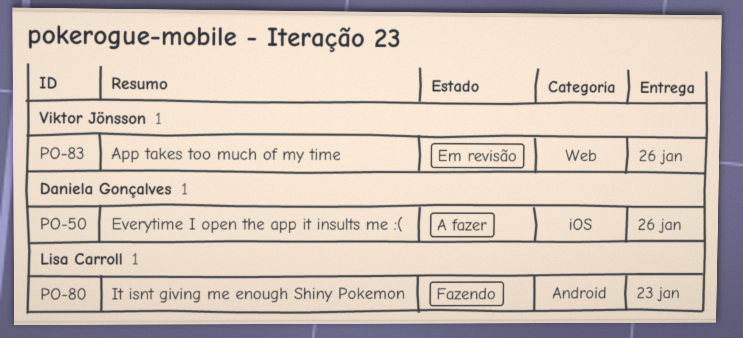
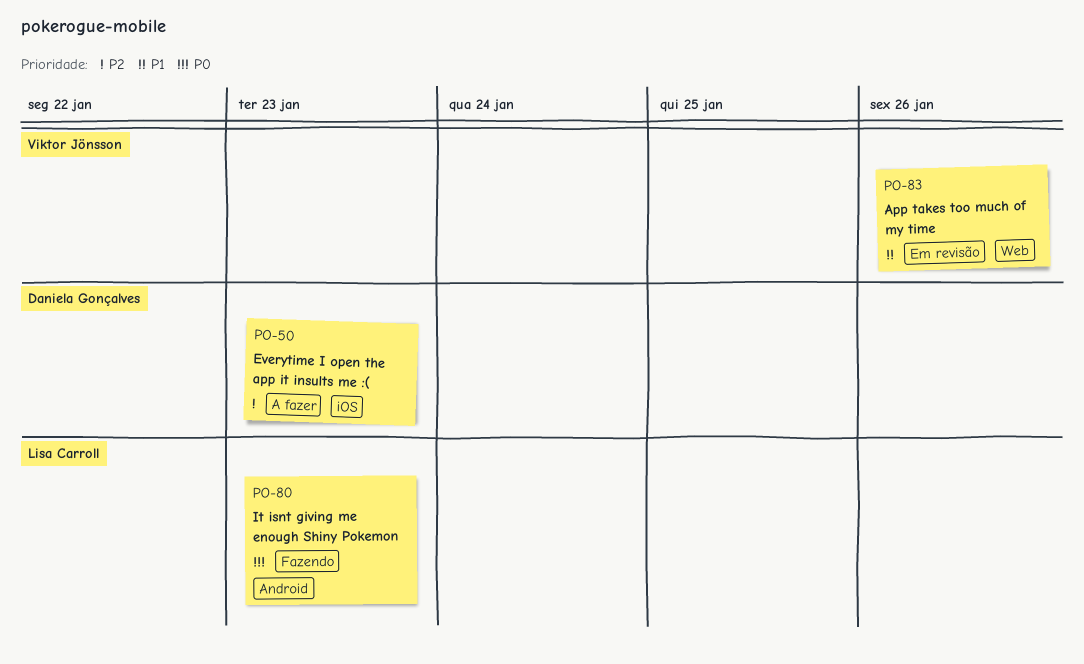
PO-50, due: Jan 26 -> Jan 23

